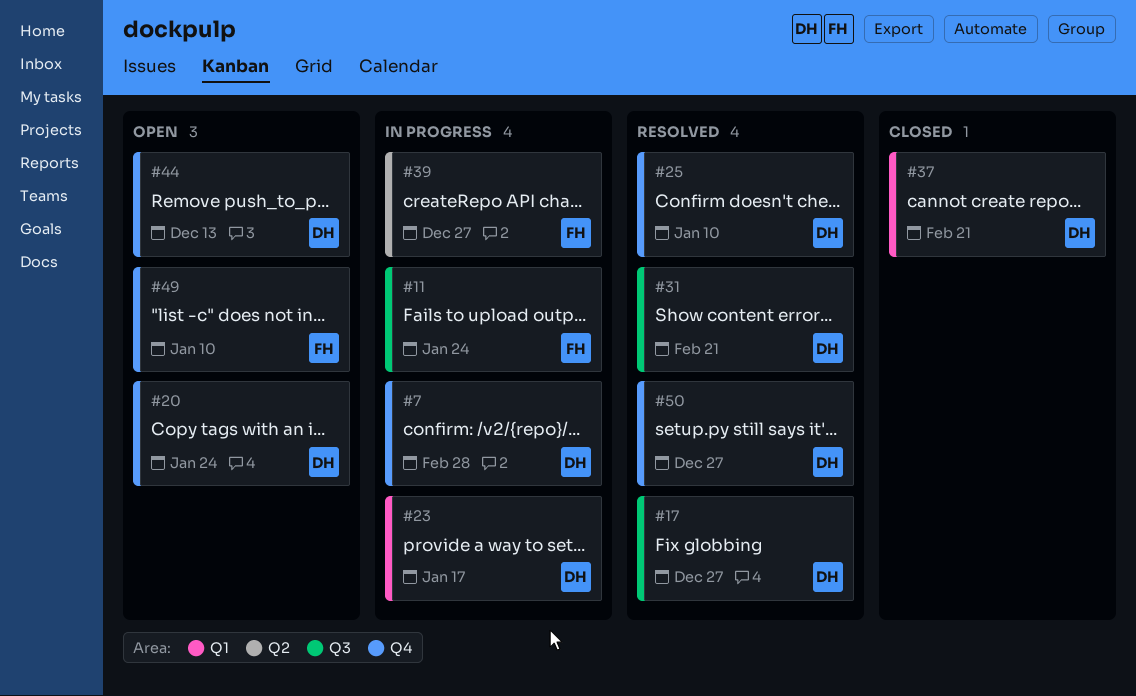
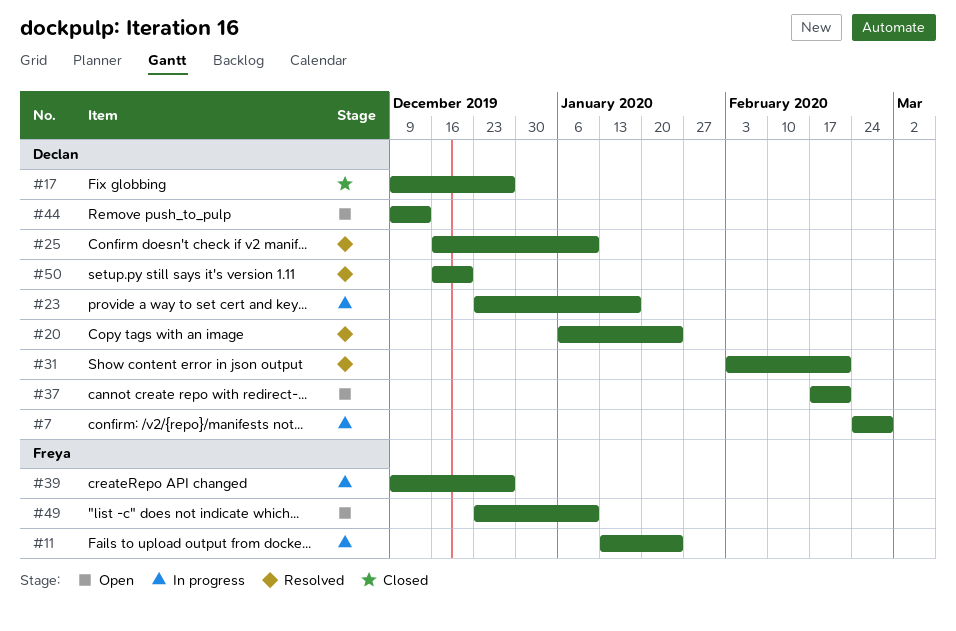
#17, status: Resolved -> Closed
#20, status: Open -> Resolved
#37, status: Closed -> Open
#50, due: Dec 27 -> Dec 20

